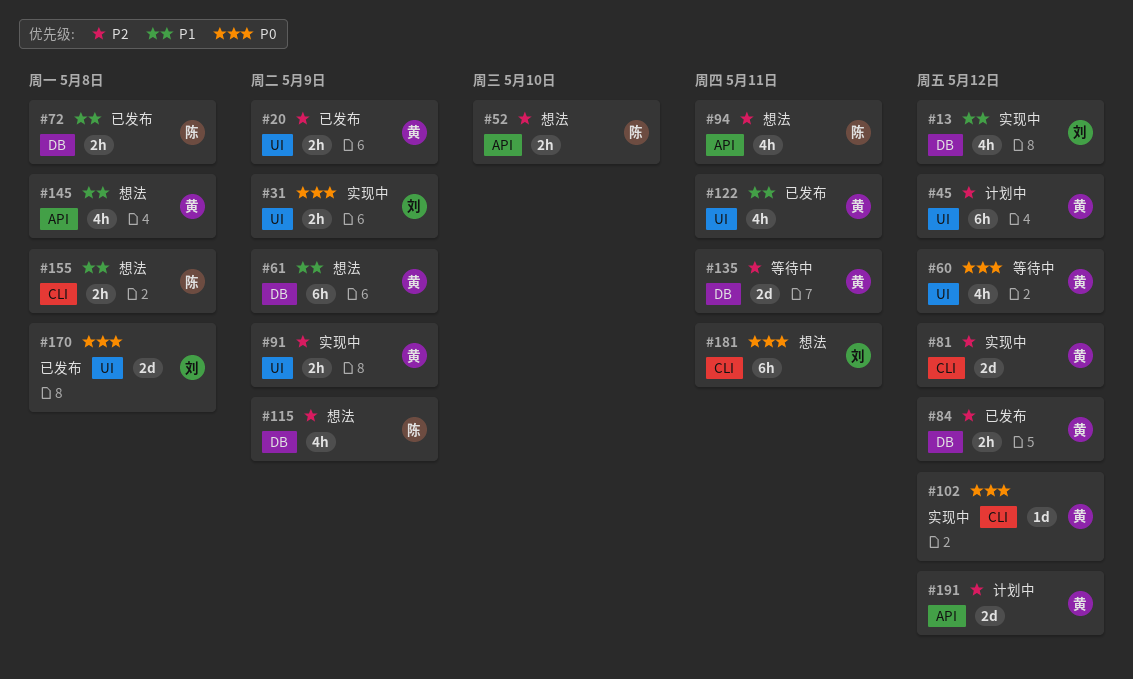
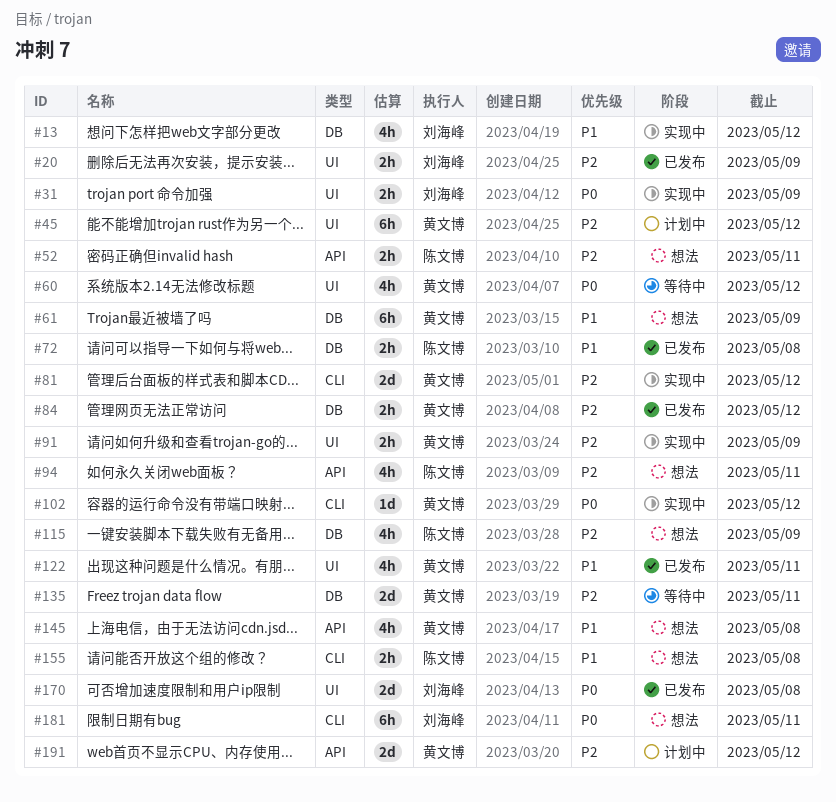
#20, owner: 黄文博 -> 刘海峰
#52, due: May 10 -> May 11

